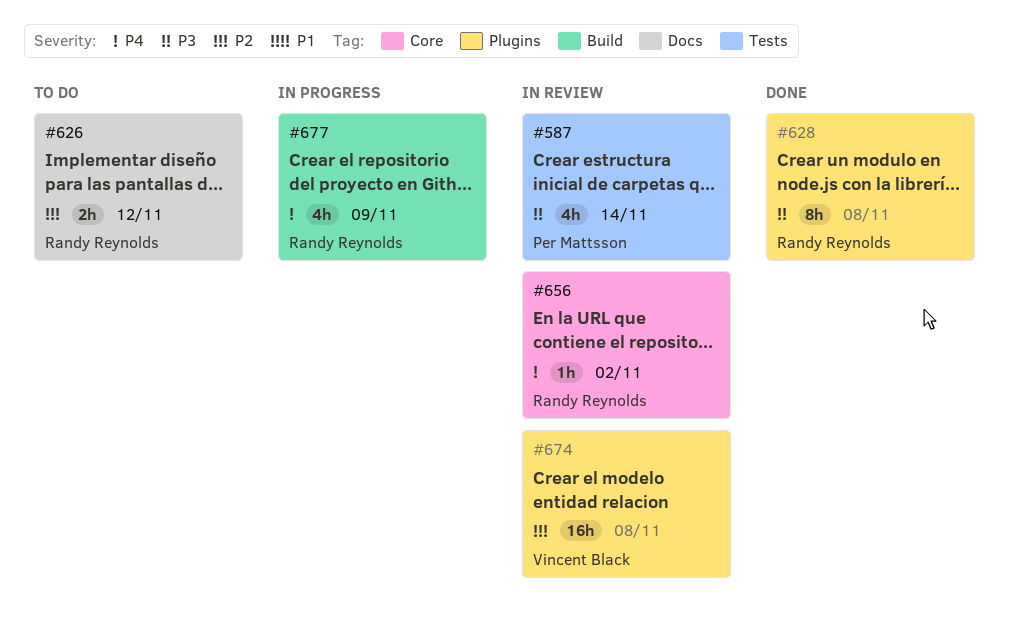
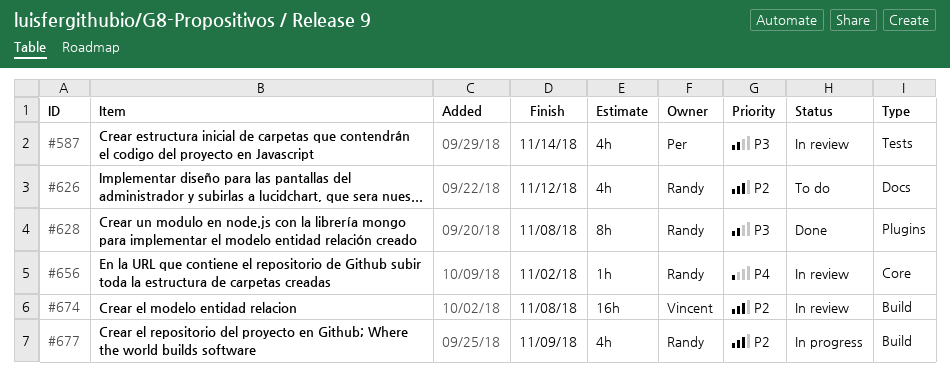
#626, estimate: 2h -> 4h
#674, label: Plugins -> Build
#677, priority: P4 -> P2

